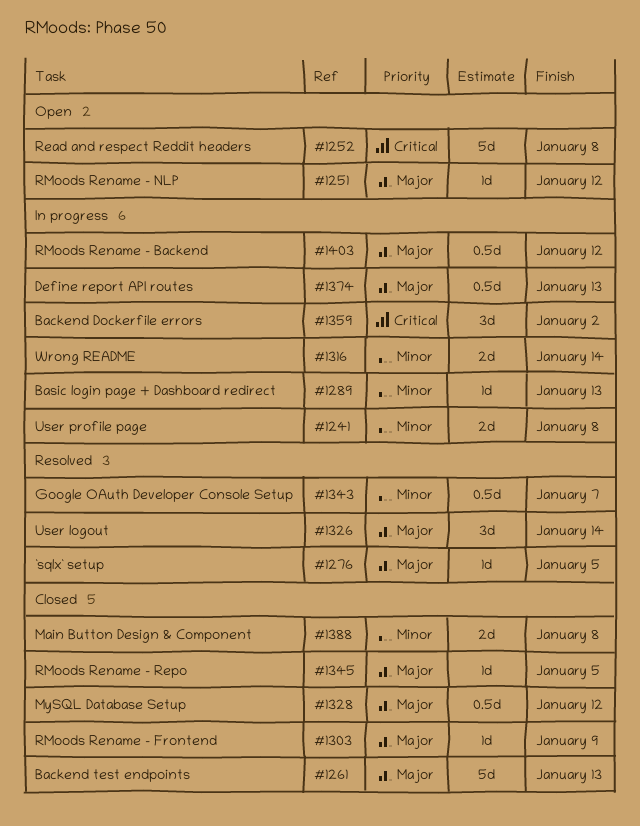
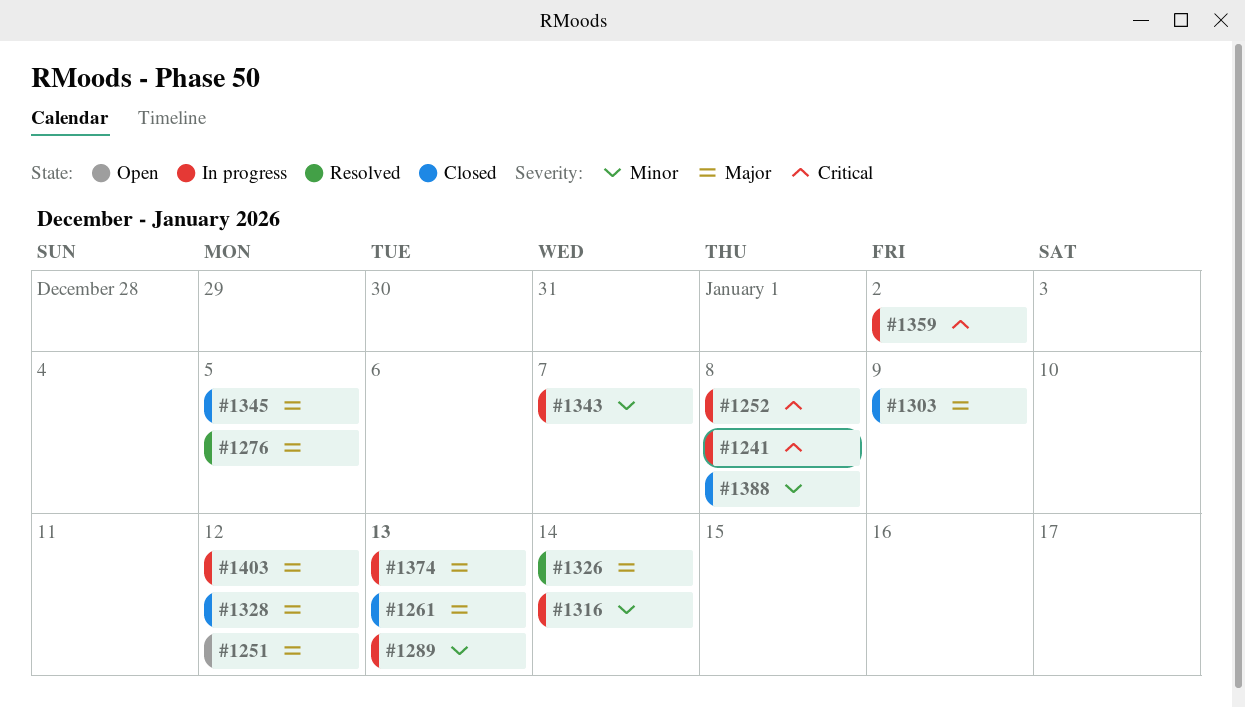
#1241, priority: Minor -> Critical
#1252, status: Open -> In progress
#1343, status: Resolved -> In progress

